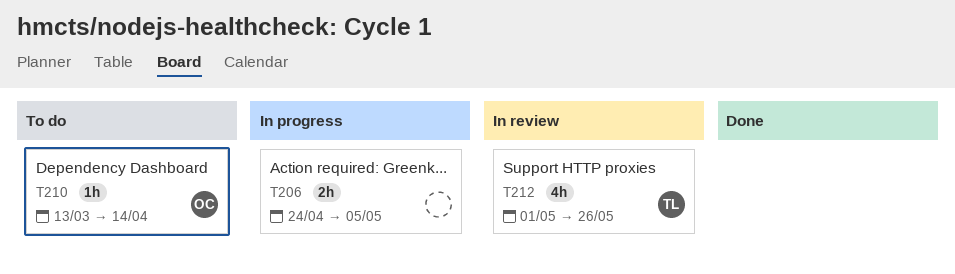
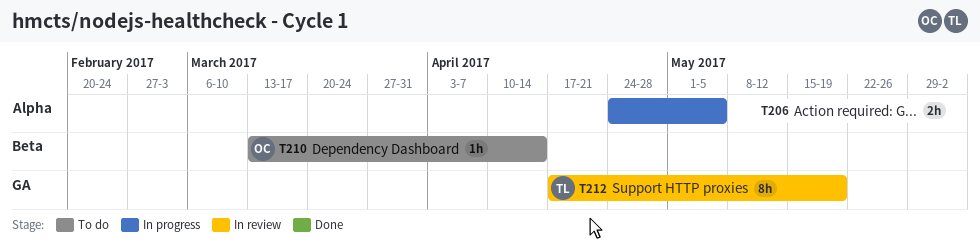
T212, estimate: 4h -> 8h
T212, start: May 1 -> Apr 17
T212, due: May 26 -> May 19

